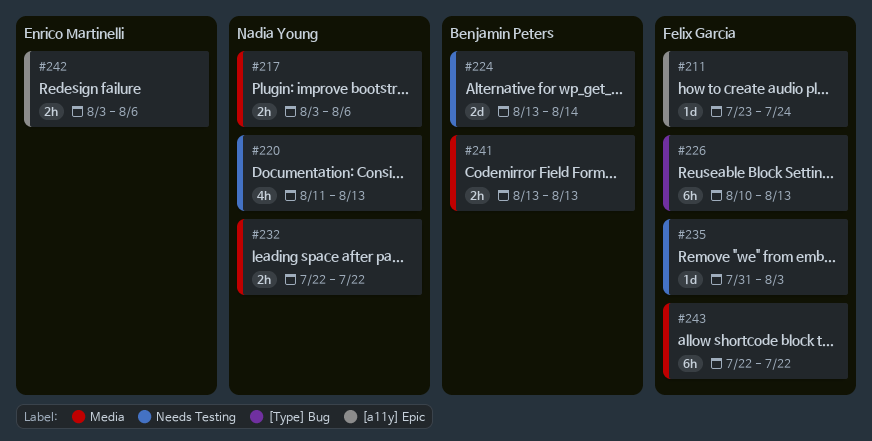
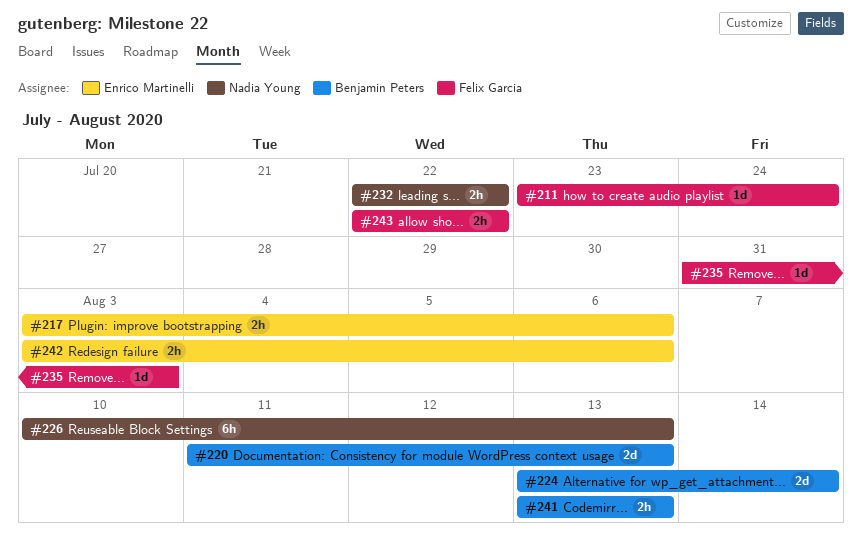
#217, owner: Nadia Young -> Enrico Martinelli
#220, owner: Nadia Young -> Benjamin Peters
#220, estimate: 4h -> 2d
#226, owner: Felix Garcia -> Nadia Young
#243, estimate: 6h -> 2h

